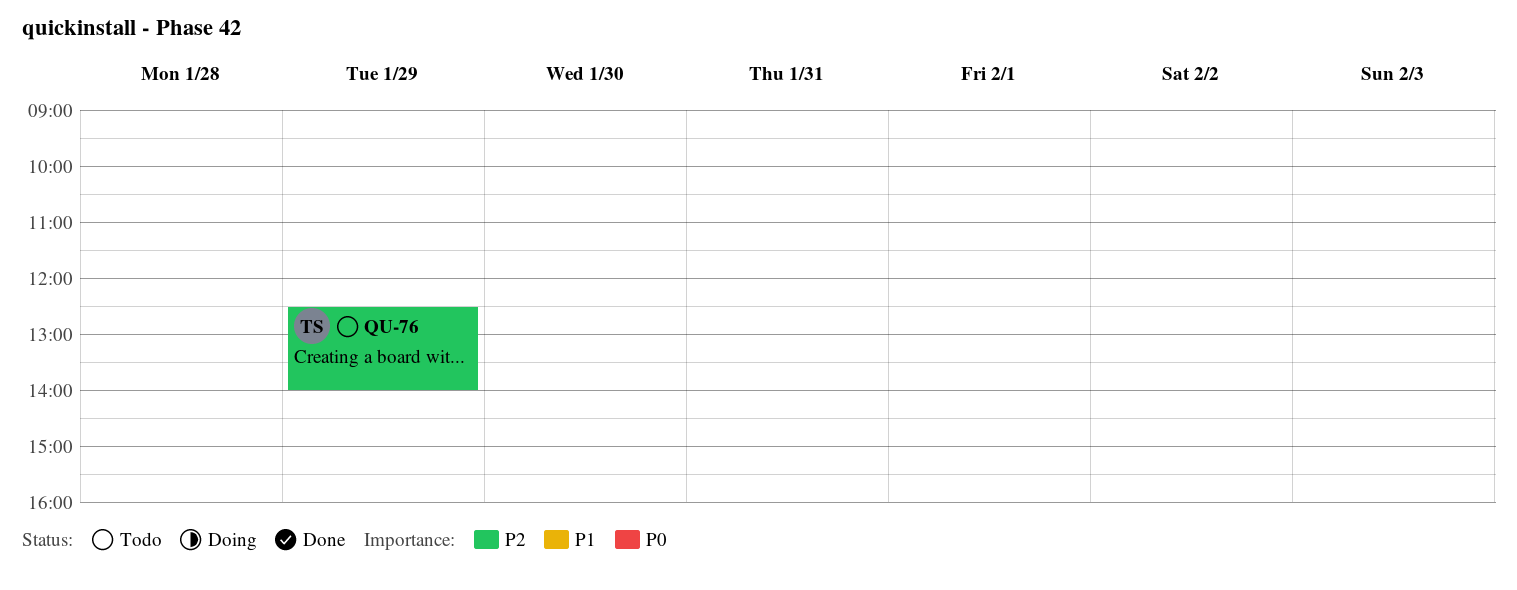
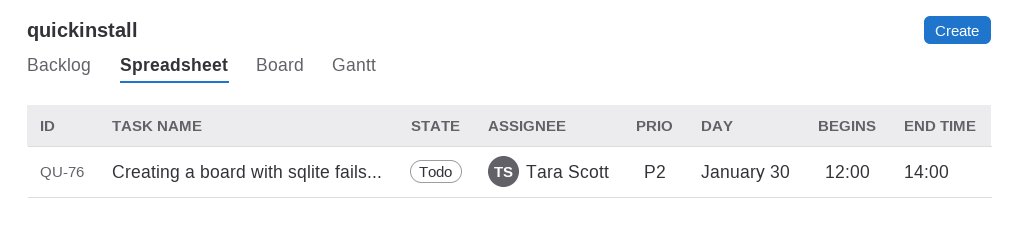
QU-76, day: Jan 29 -> Jan 30
QU-76, begins: 12:30 -> 12:00

